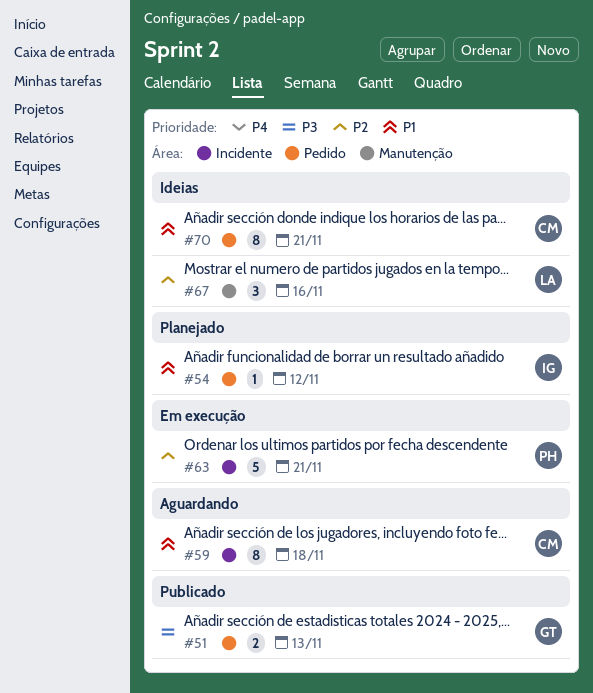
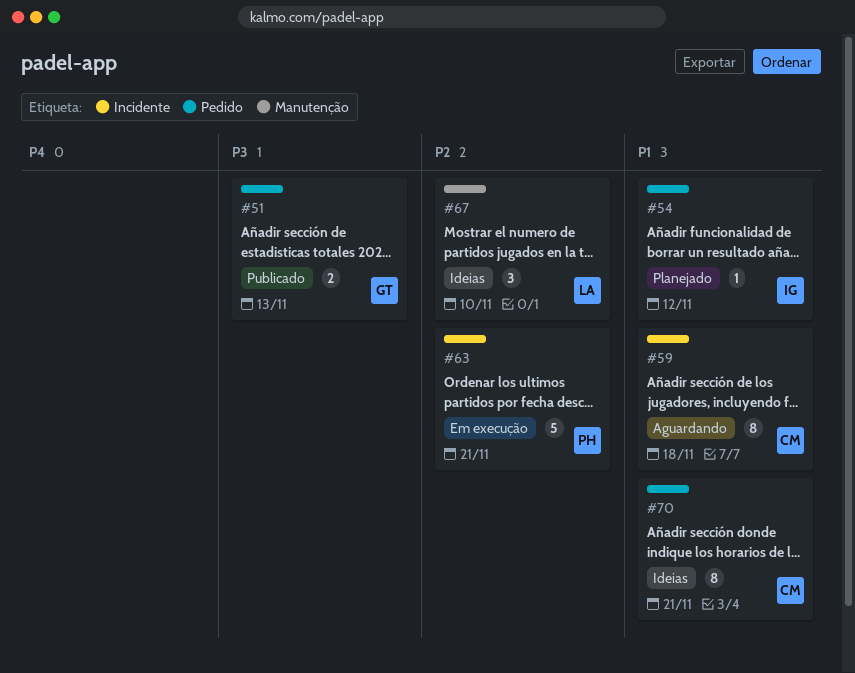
#67, due: Nov 16 -> Nov 10

